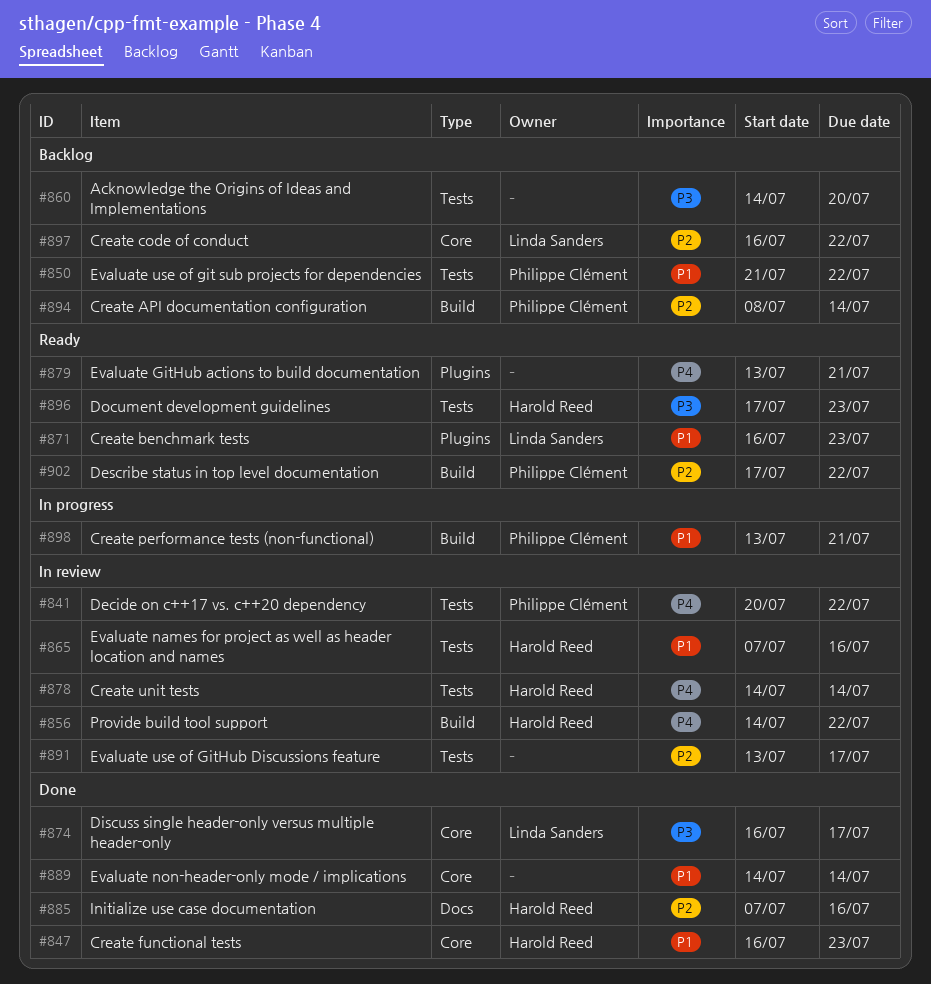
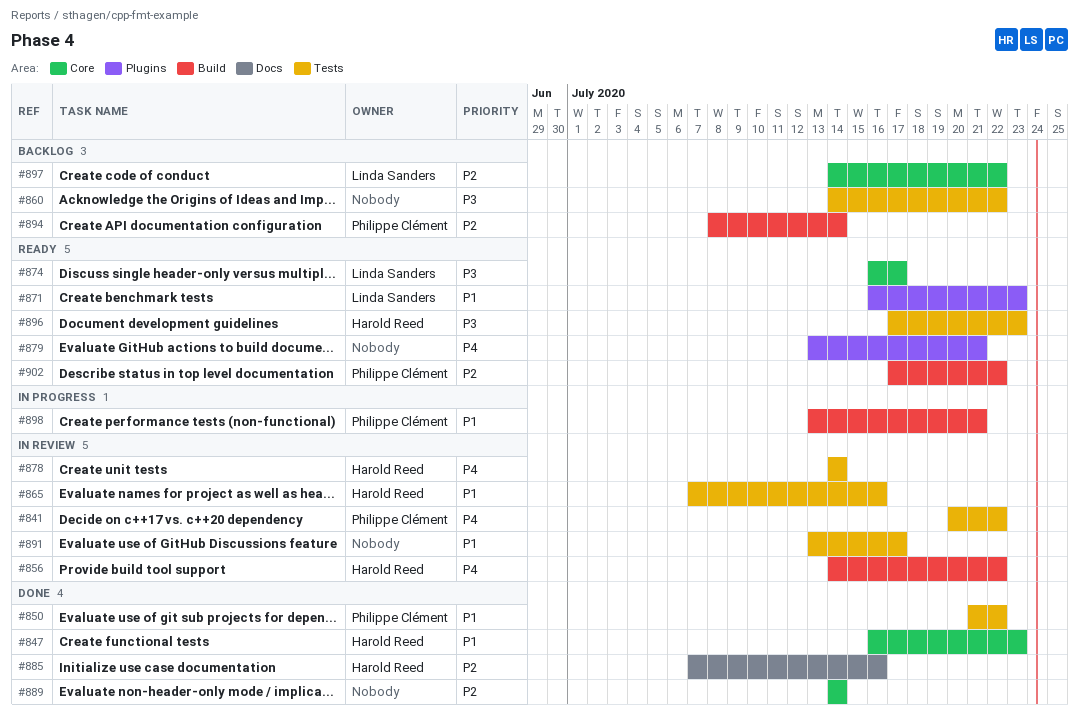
#850, status: Backlog -> Done
#860, due: Jul 20 -> Jul 22
#874, status: Done -> Ready
#889, priority: P1 -> P2
#891, priority: P2 -> P1
#897, start: Jul 16 -> Jul 14

